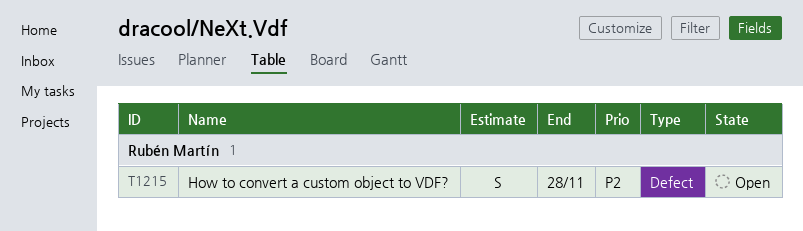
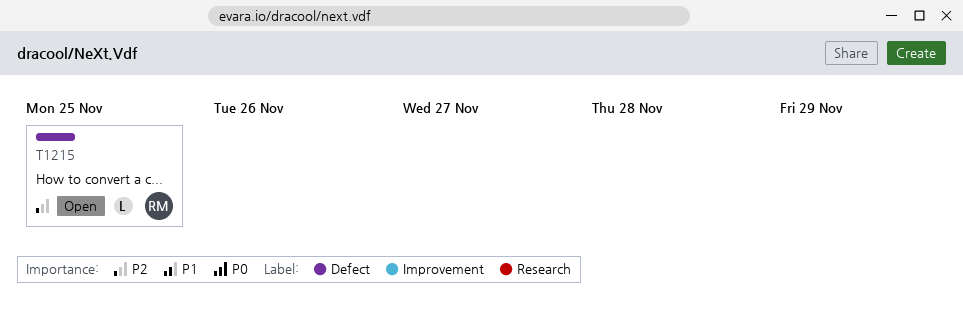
T1215, estimate: S -> L
T1215, due: Nov 28 -> Nov 25

